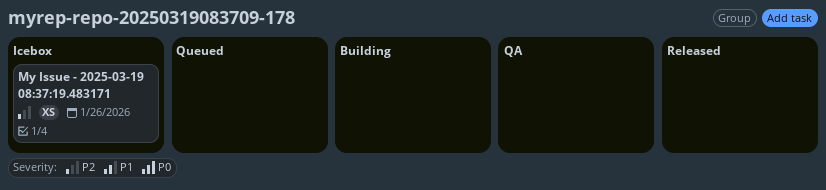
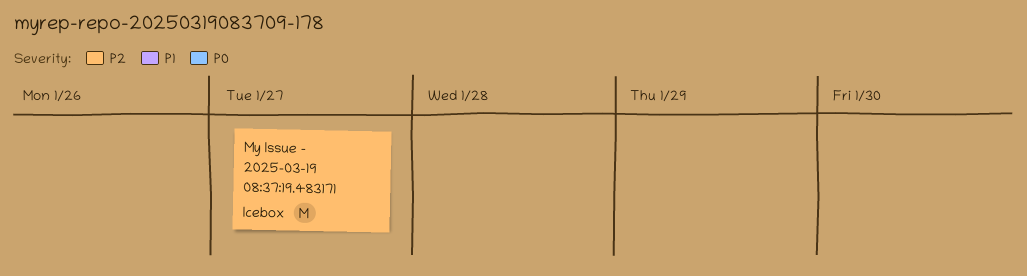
My Issue - 2025-03-19 08:37:19.483171, estimate: XS -> M
My Issue - 2025-03-19 08:37:19.483171, due: Jan 26 -> Jan 27

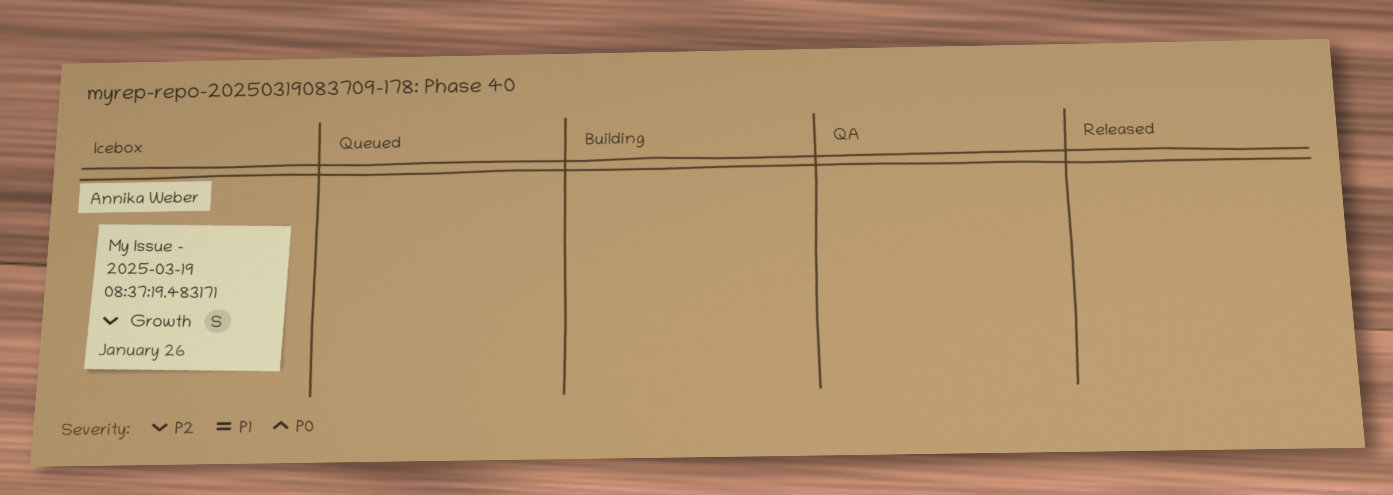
My Issue - 2025-03-19 08:37:19.483171, estimate: M -> S
My Issue - 2025-03-19 08:37:19.483171, due: Jan 27 -> Jan 26

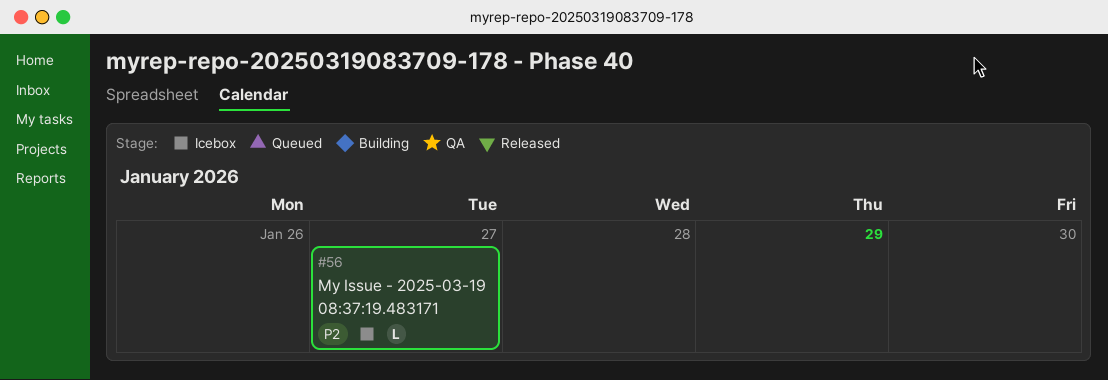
My Issue - 2025-03-19 08:37:19.483171, estimate: S -> L
My Issue - 2025-03-19 08:37:19.483171, due: Jan 26 -> Jan 27

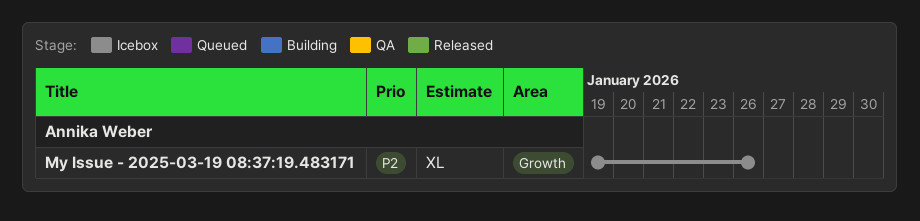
My Issue - 2025-03-19 08:37:19.483171, estimate: L -> XL
My Issue - 2025-03-19 08:37:19.483171, due: Jan 27 -> Jan 26

